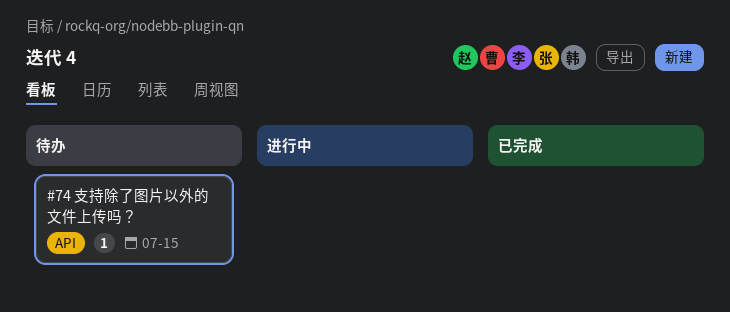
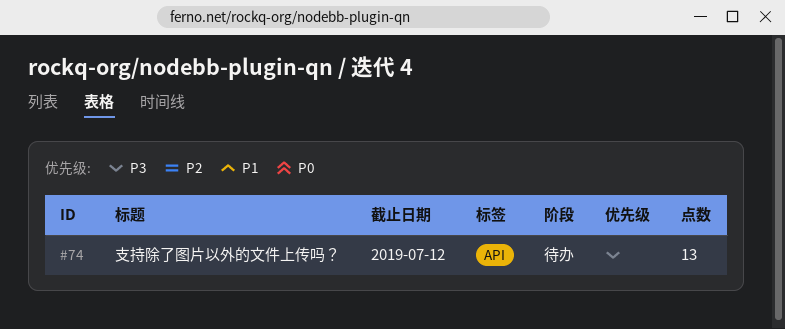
#74, estimate: 1 -> 13
#74, due: Jul 15 -> Jul 12

